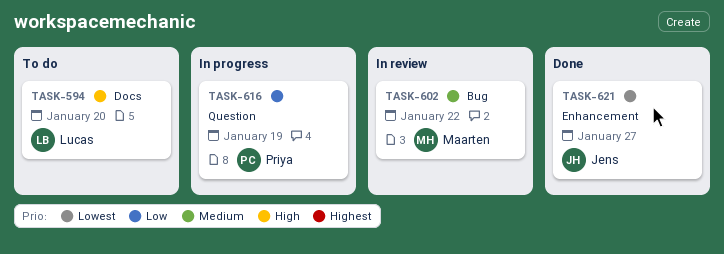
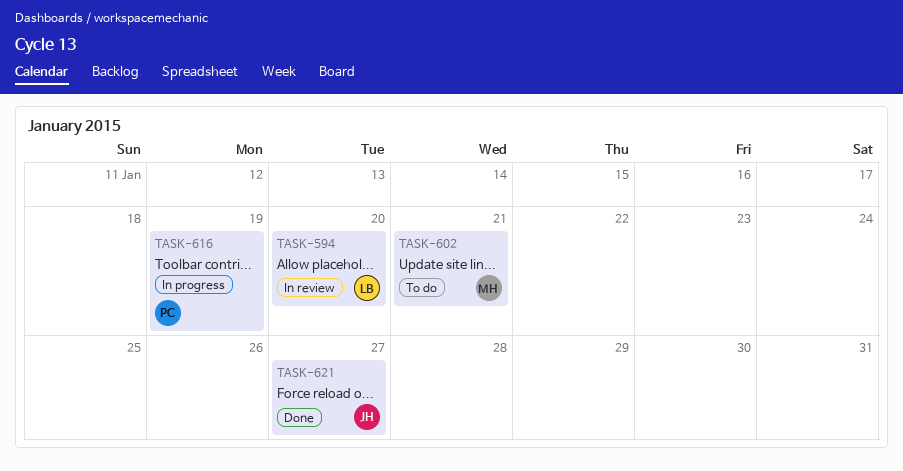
TASK-594, status: To do -> In review
TASK-602, status: In review -> To do
TASK-602, due: Jan 22 -> Jan 21

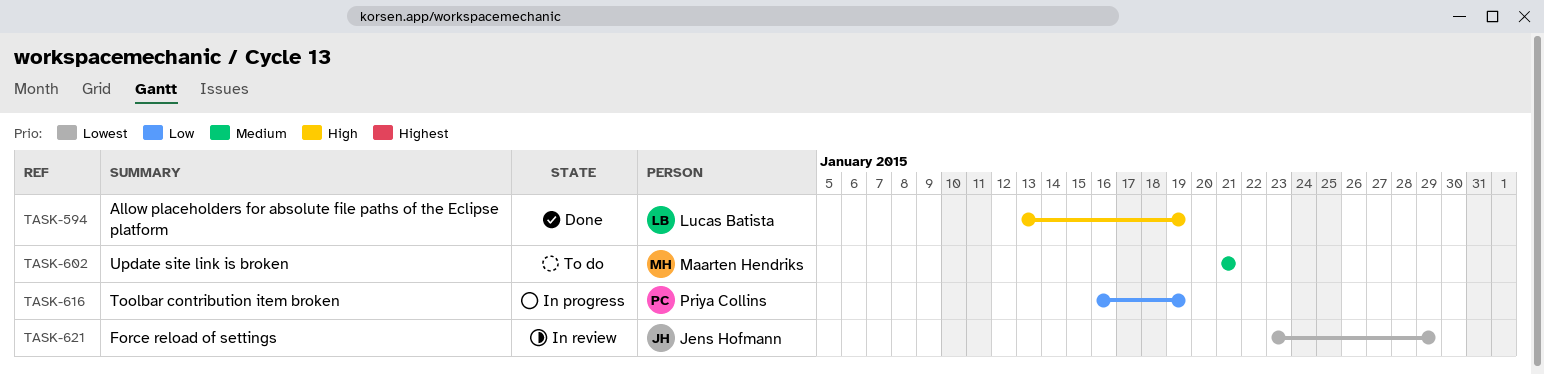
TASK-594, status: In review -> Done
TASK-594, due: Jan 20 -> Jan 19
TASK-621, status: Done -> In review
TASK-621, due: Jan 27 -> Jan 29

